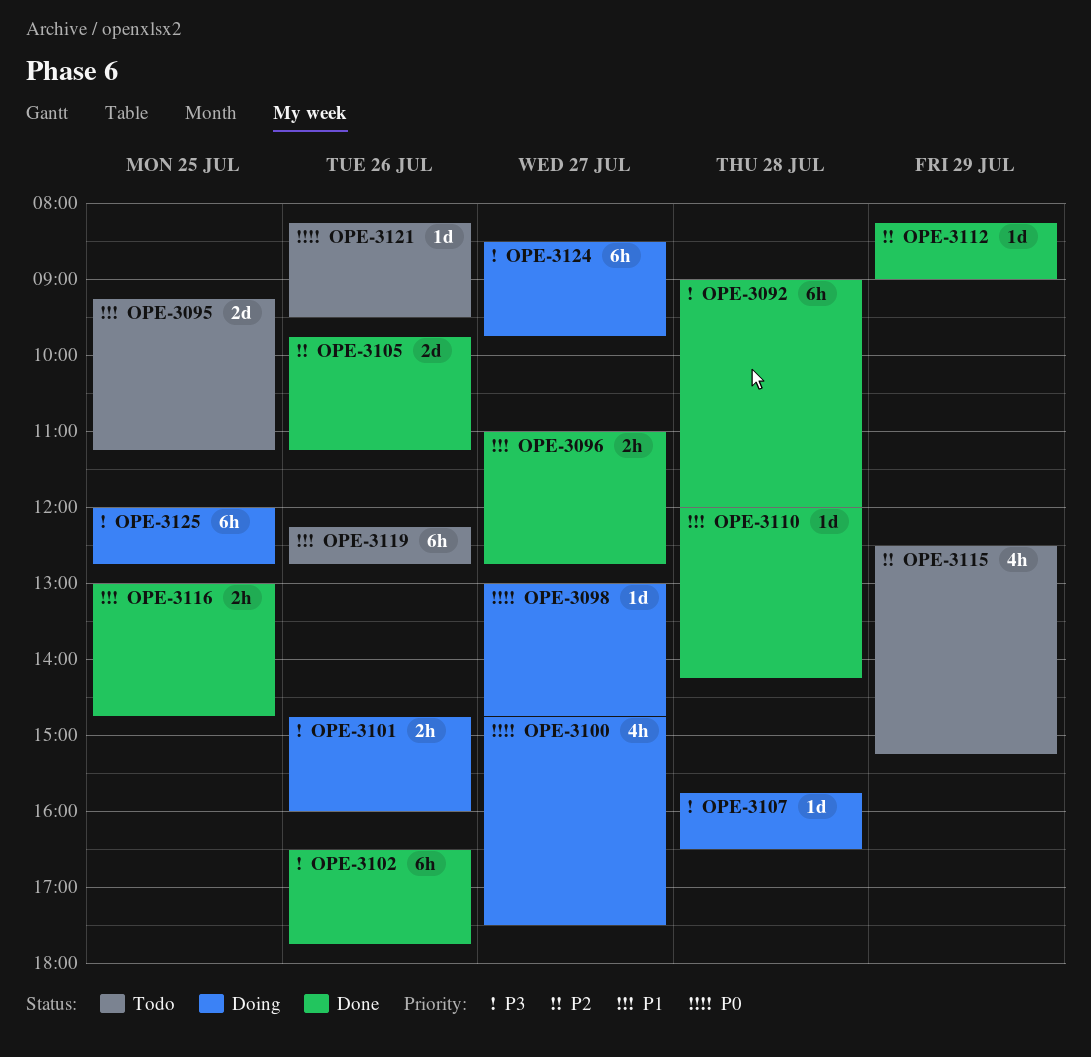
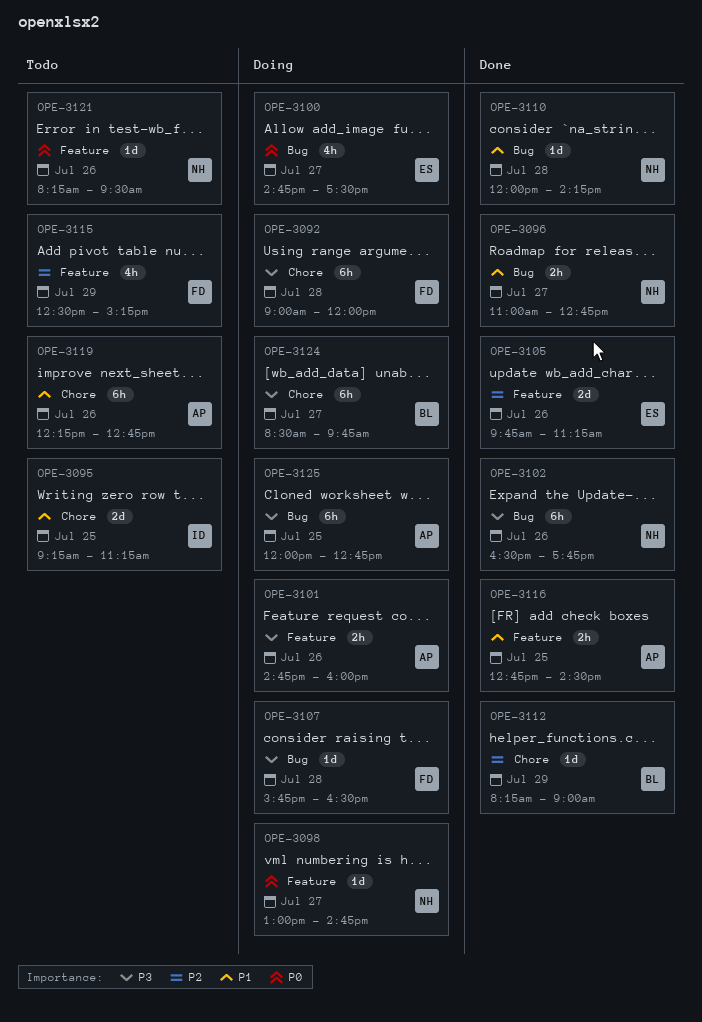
OPE-3092, status: Done -> Doing
OPE-3116, begins: 13:00 -> 12:45
OPE-3116, ends: 14:45 -> 14:30

